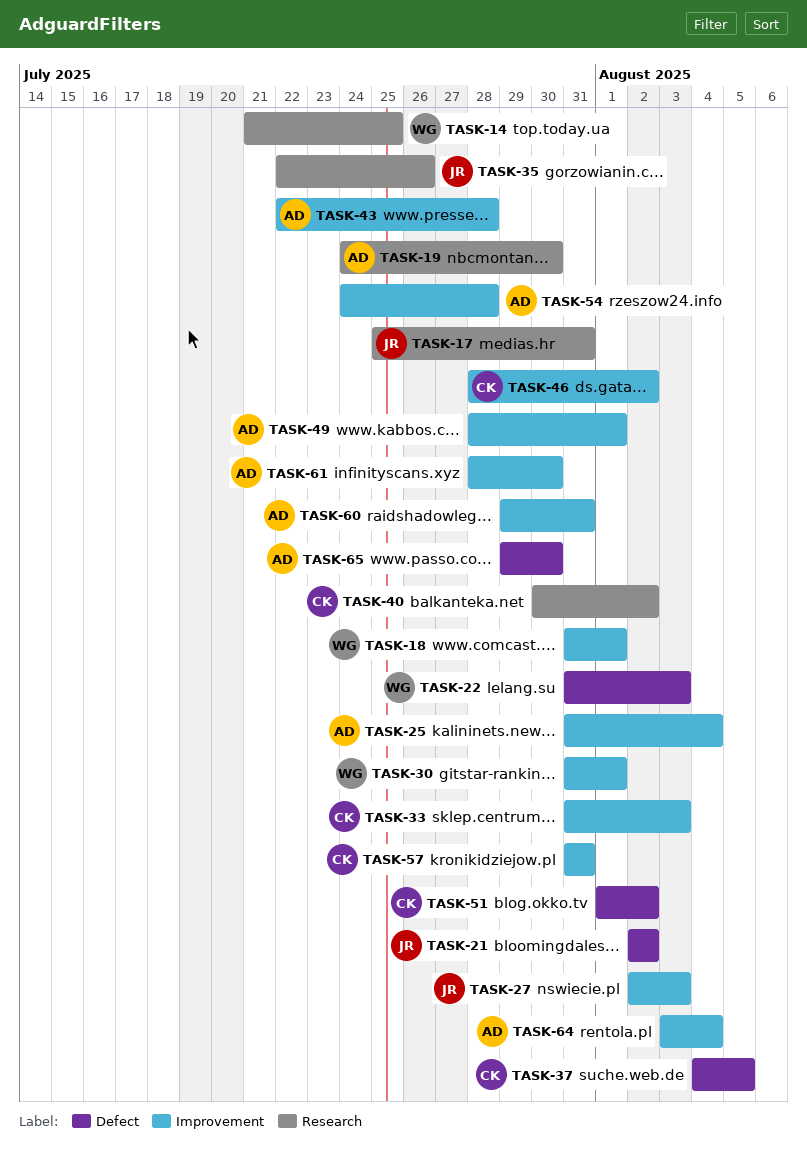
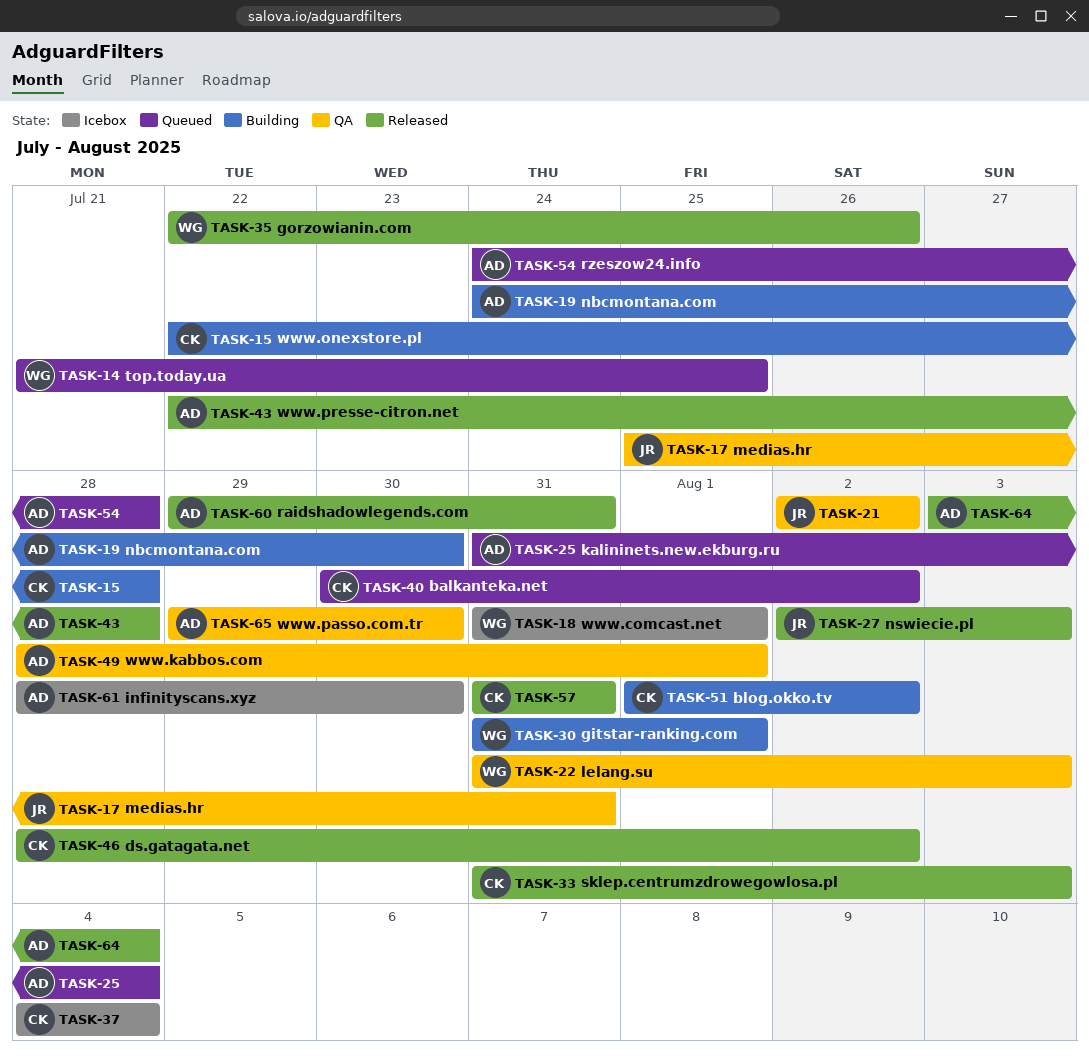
TASK-15: none -> present
TASK-35, owner: JR -> WG
TASK-37, due: Aug 5 -> Aug 4

